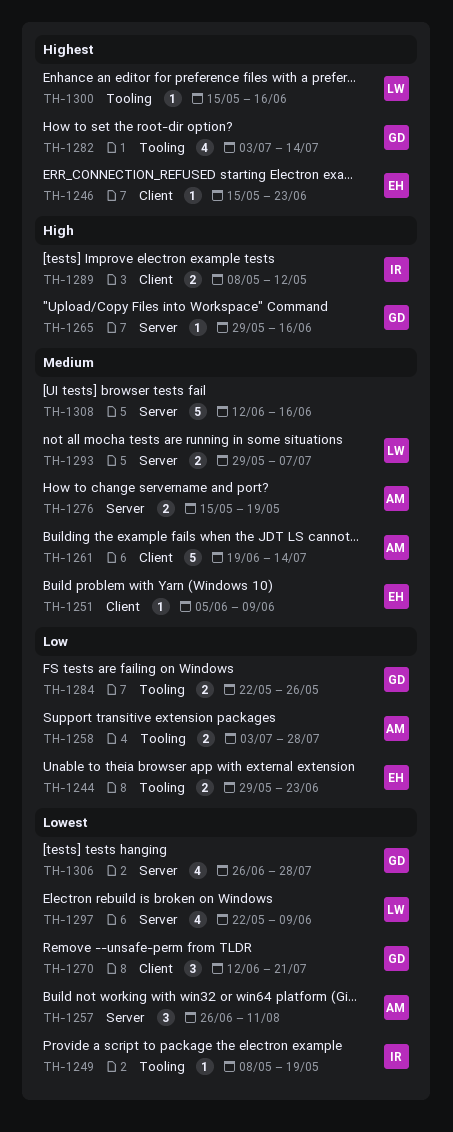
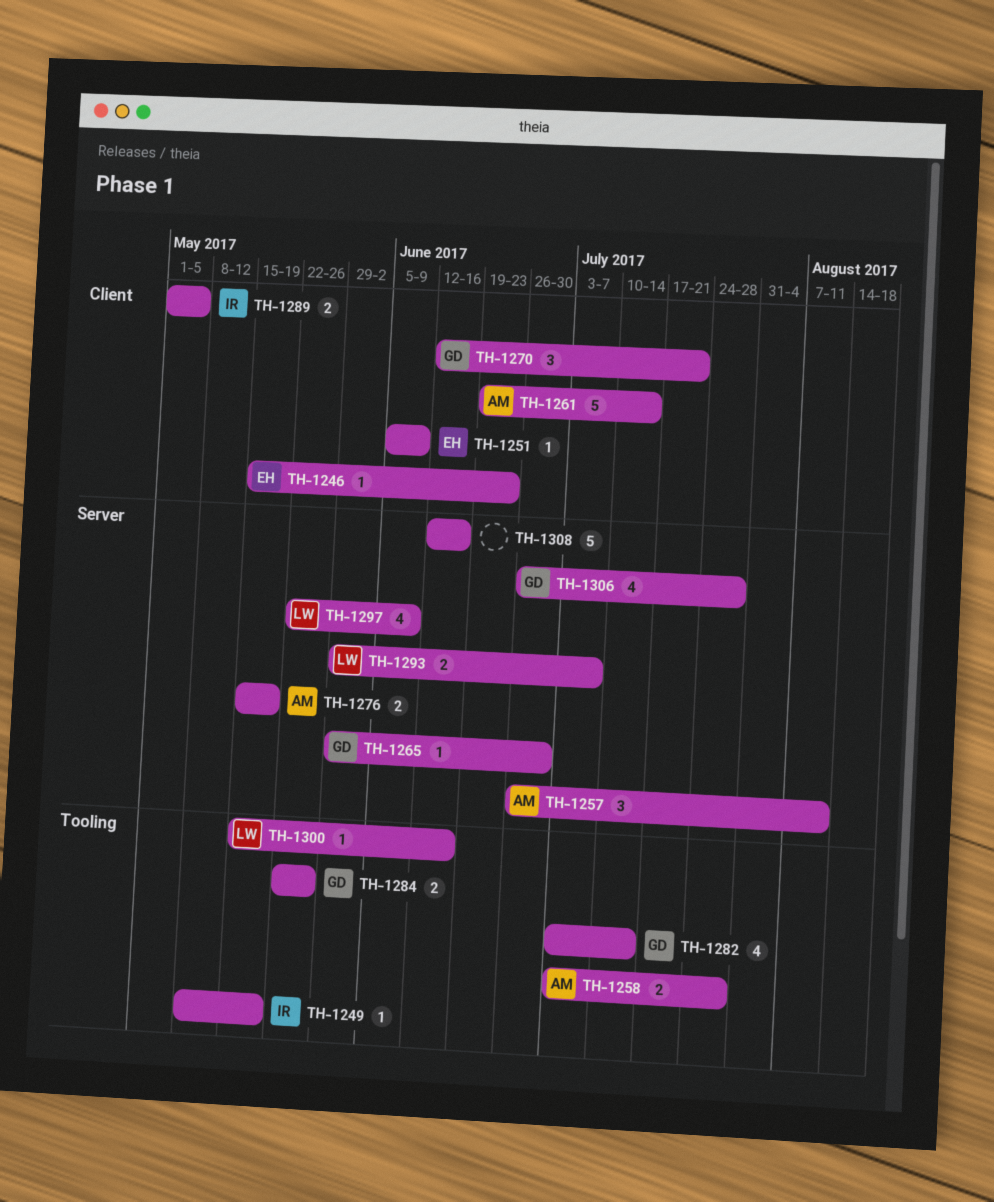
TH-1244: present -> none
TH-1265, due: Jun 16 -> Jun 30
TH-1289, start: May 8 -> May 1
TH-1289, due: May 12 -> May 5

